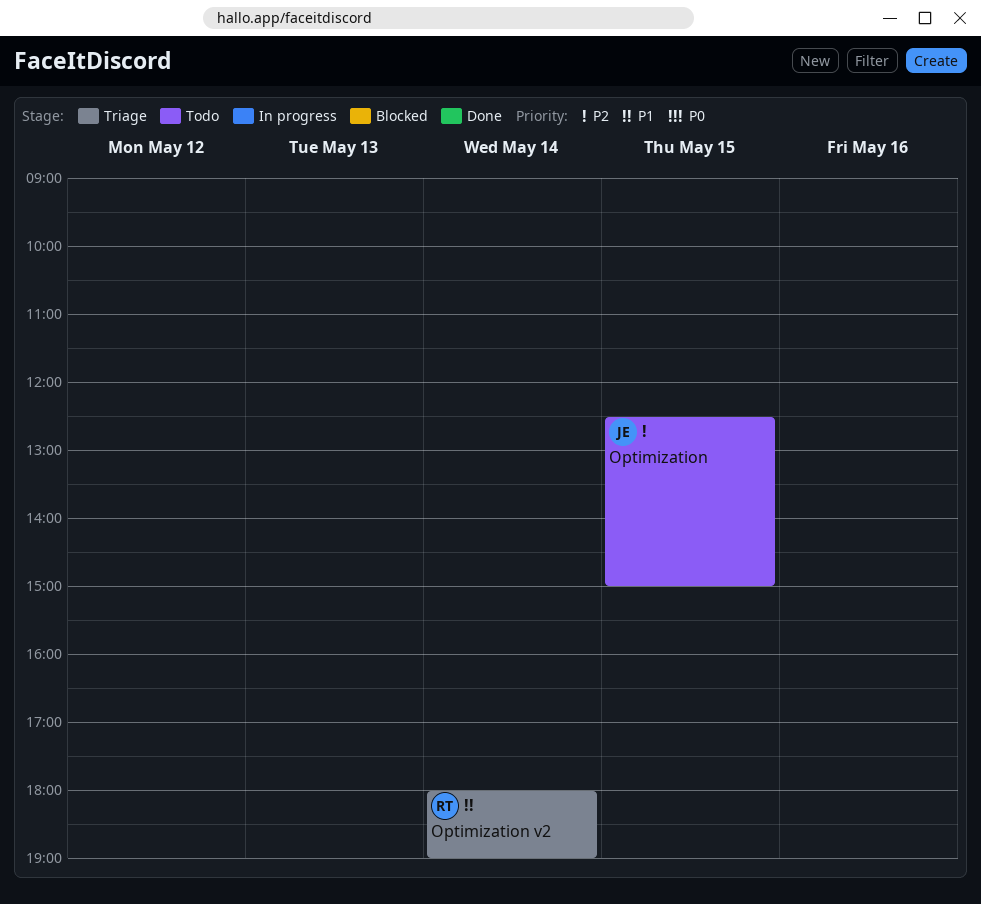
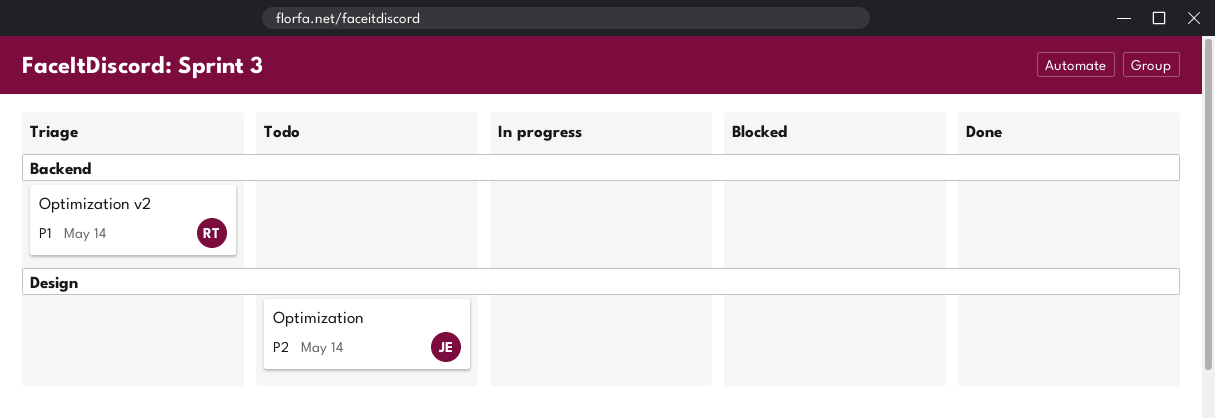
Optimization, day: May 15 -> May 14

